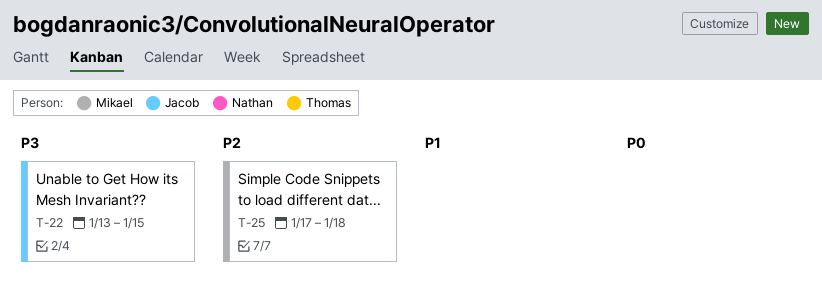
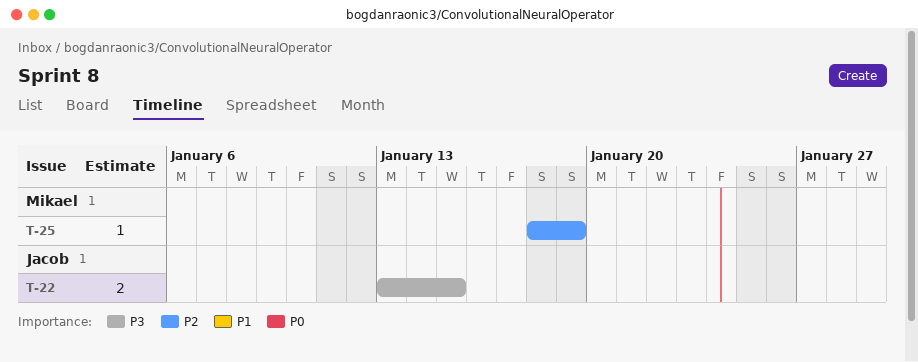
T-25, start: Jan 17 -> Jan 18
T-25, due: Jan 18 -> Jan 19

